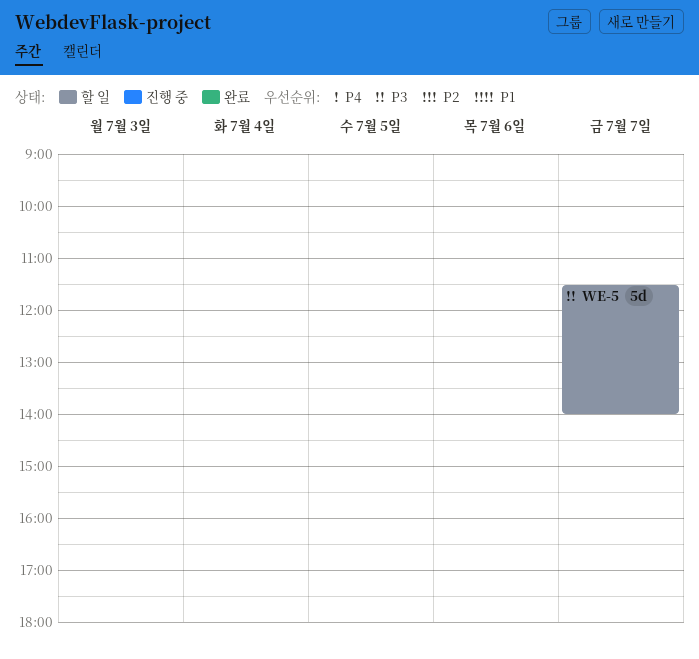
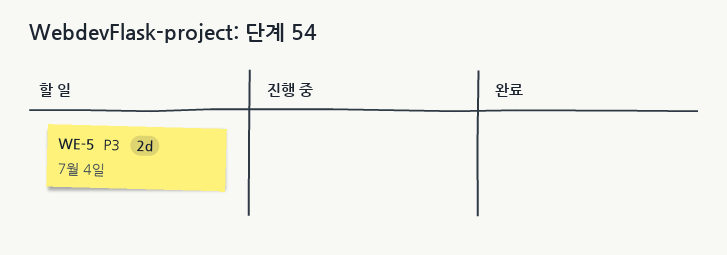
WE-5, estimate: 5d -> 2d
WE-5, day: Jul 7 -> Jul 4

